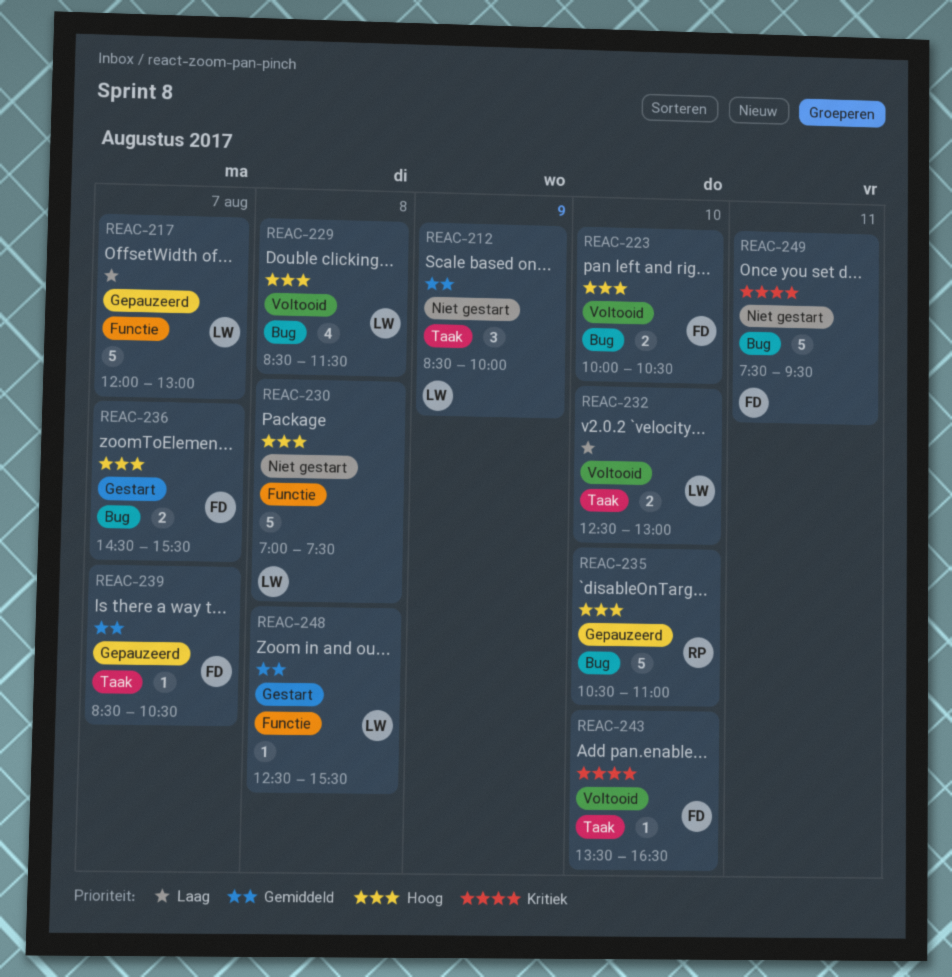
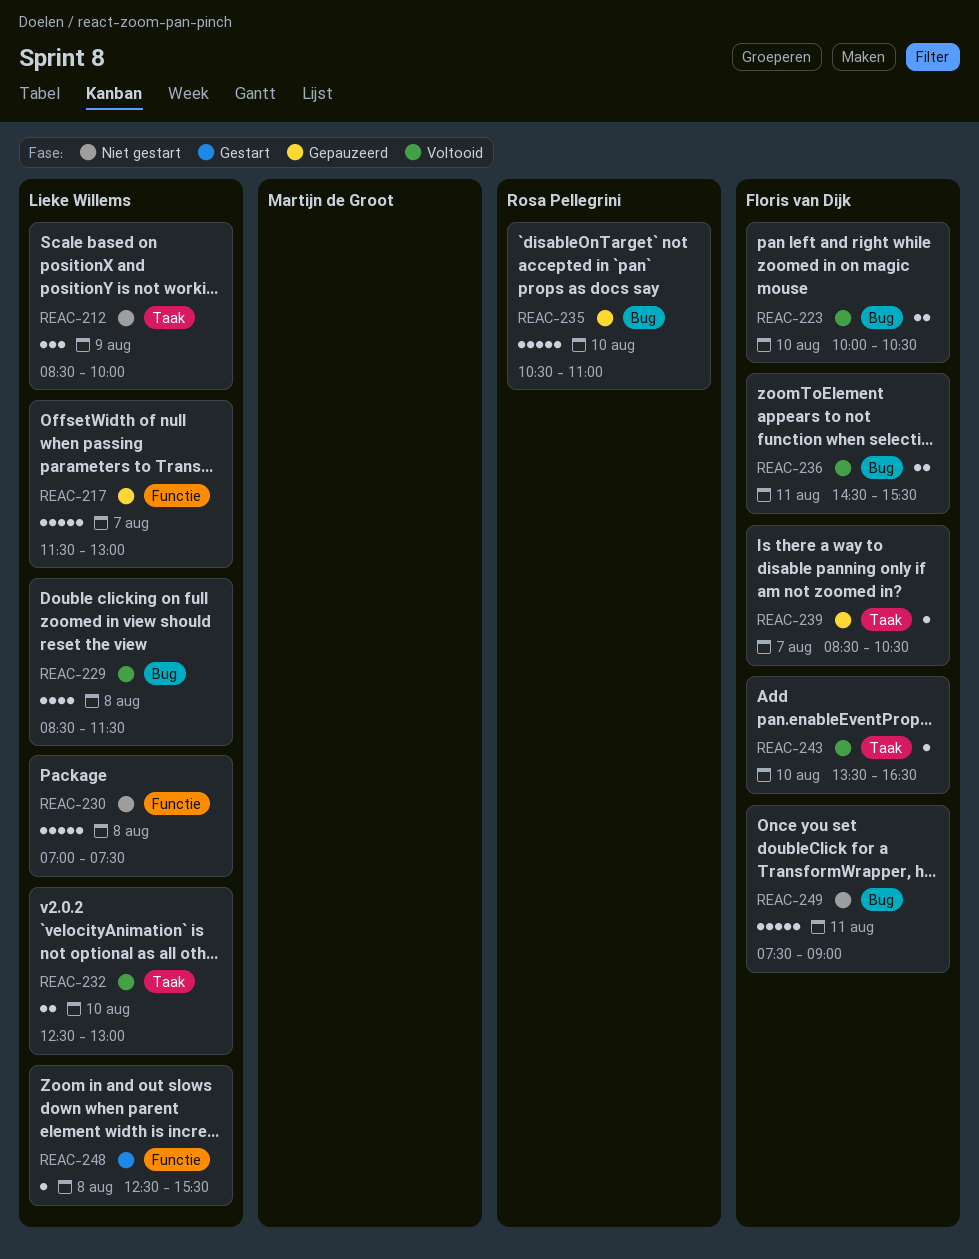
REAC-217, begins: 12:00 -> 11:30
REAC-236, status: Gestart -> Voltooid
REAC-236, day: Aug 7 -> Aug 11
REAC-249, ends: 09:30 -> 09:00

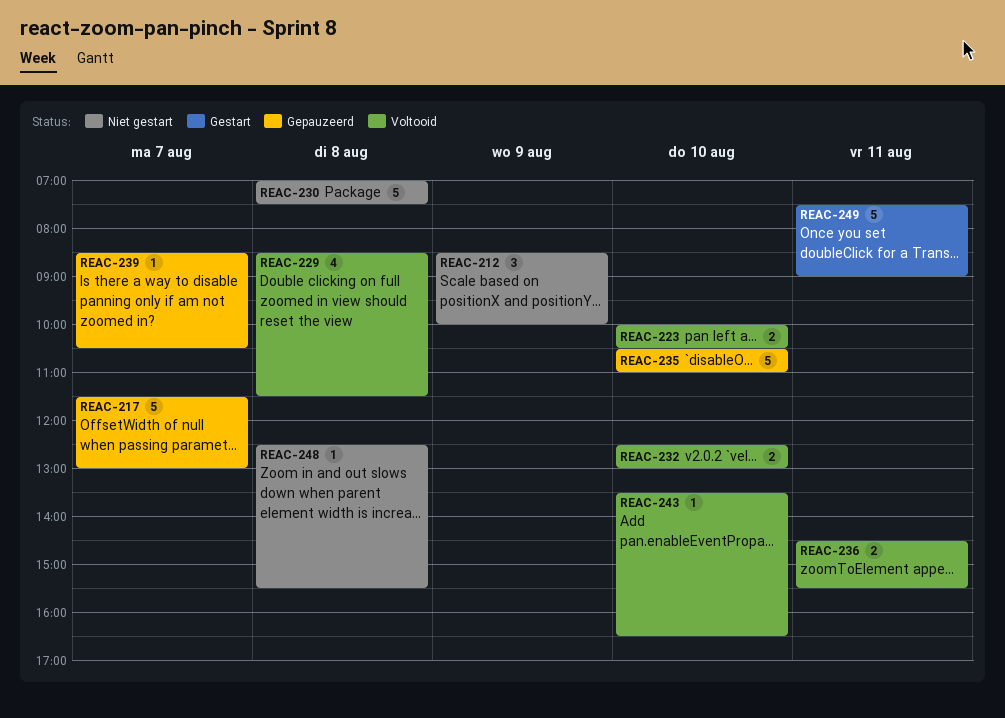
REAC-248, status: Gestart -> Niet gestart
REAC-249, status: Niet gestart -> Gestart

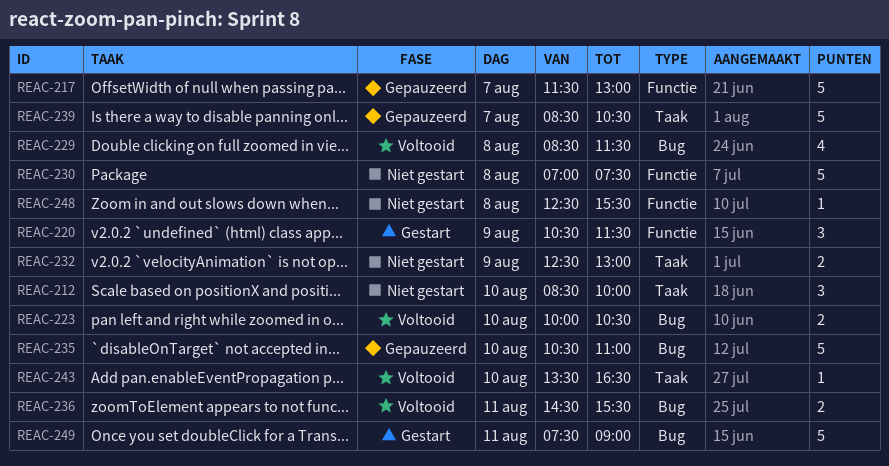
REAC-212, day: Aug 9 -> Aug 10
REAC-220: none -> present
REAC-232, status: Voltooid -> Niet gestart
REAC-232, day: Aug 10 -> Aug 9
REAC-239, estimate: 1 -> 5

